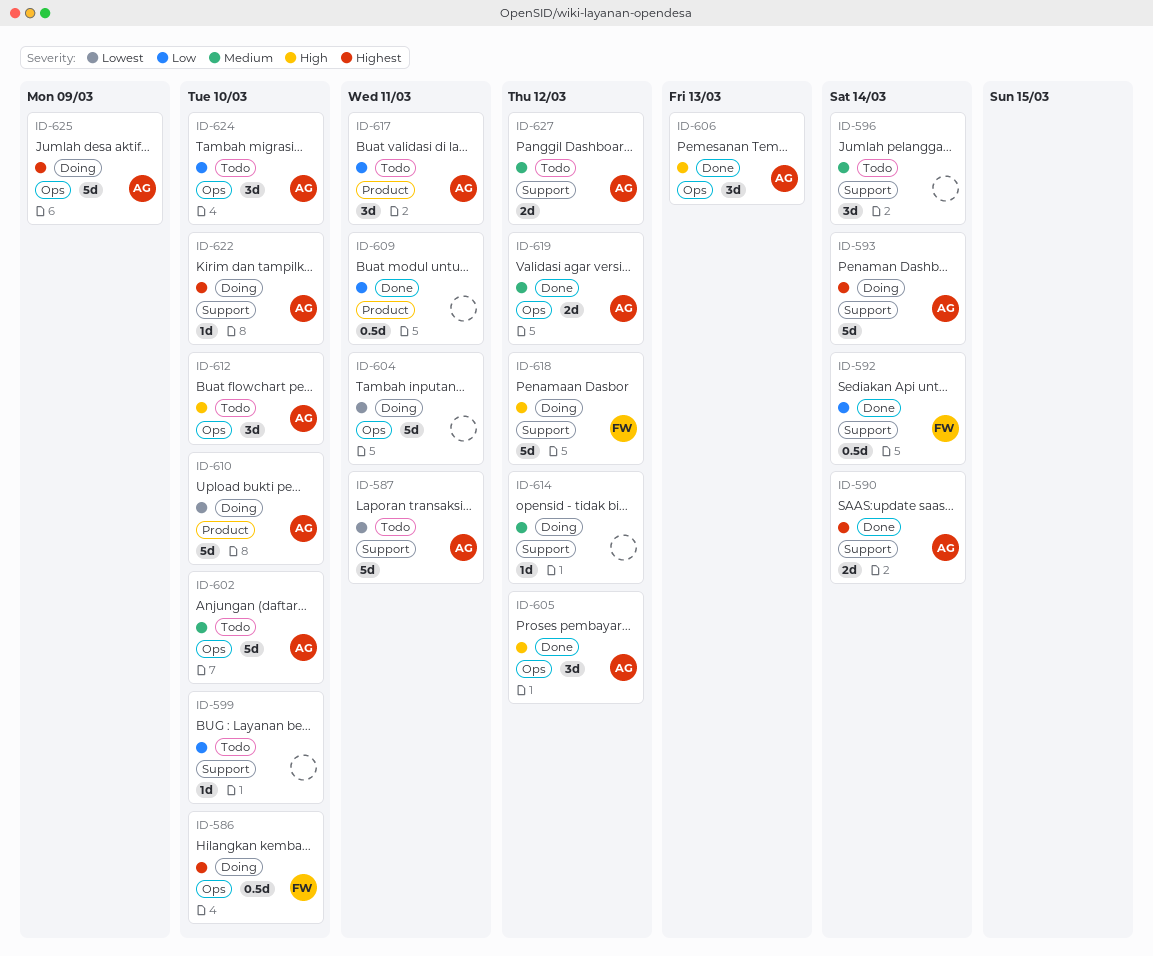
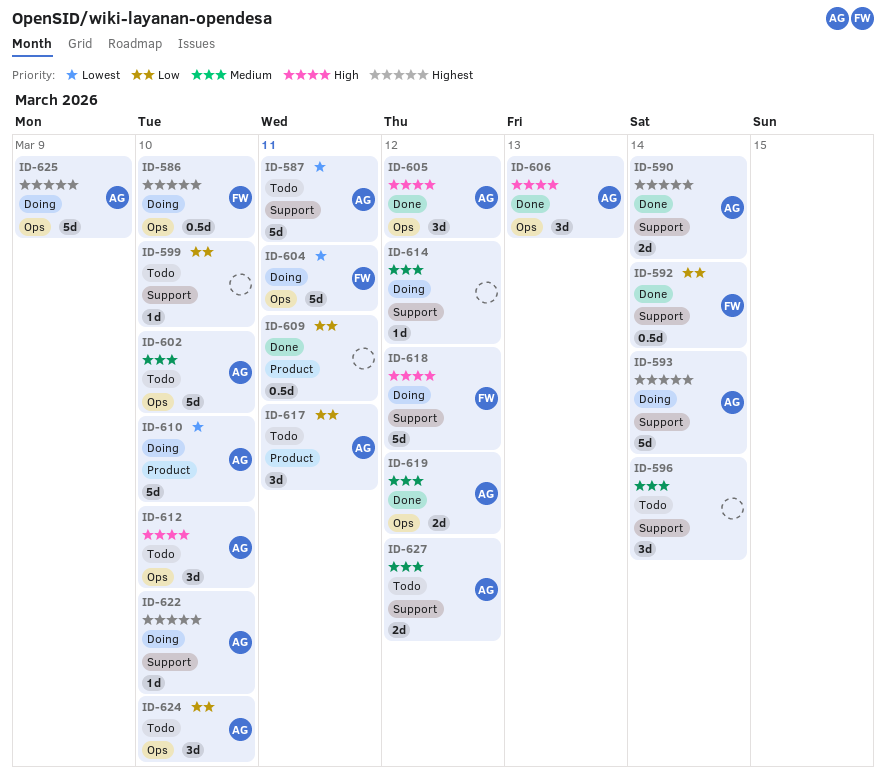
ID-604, owner: none -> FW

